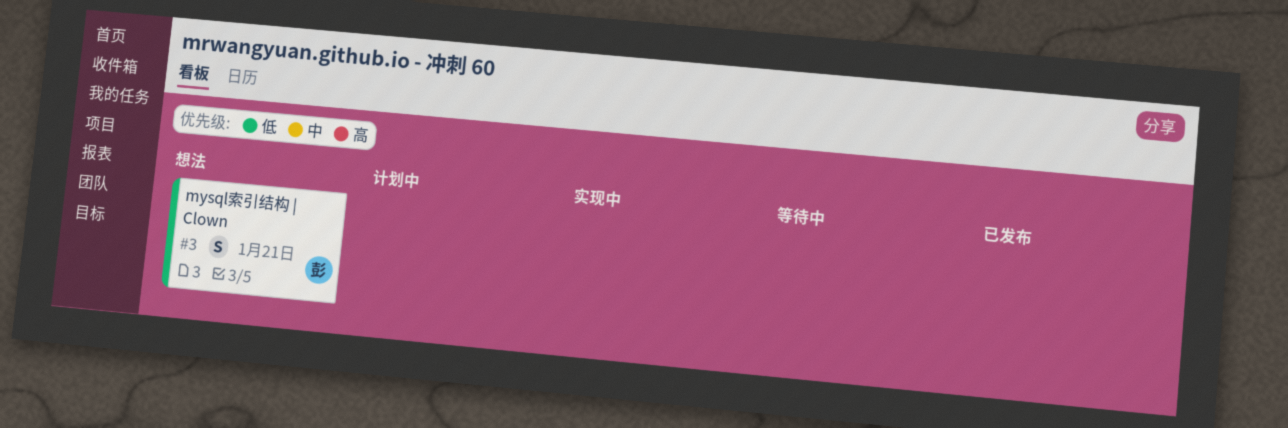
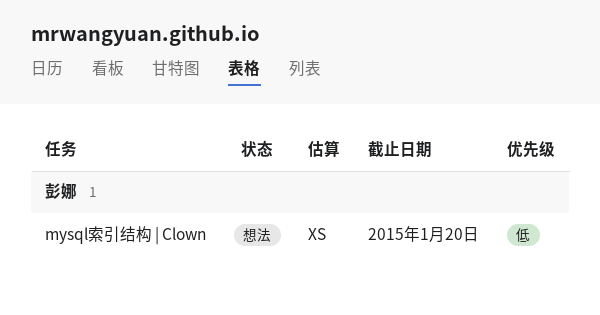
mysql索引结构 | Clown, estimate: S -> XS
mysql索引结构 | Clown, due: Jan 21 -> Jan 20

